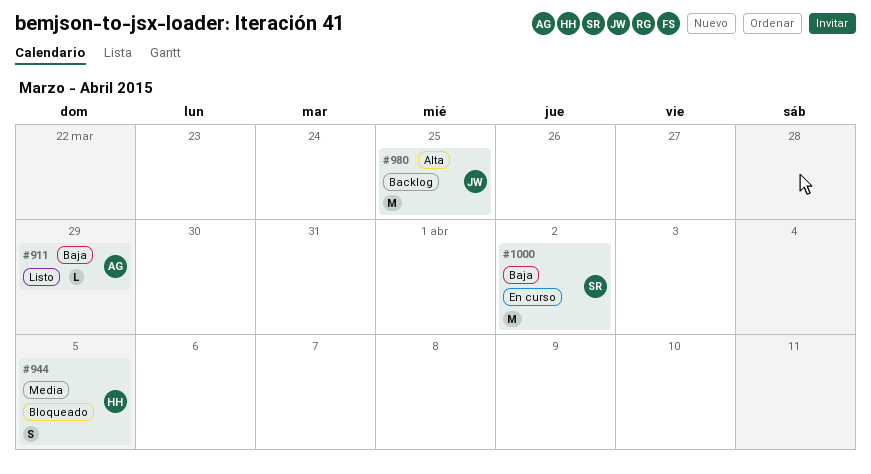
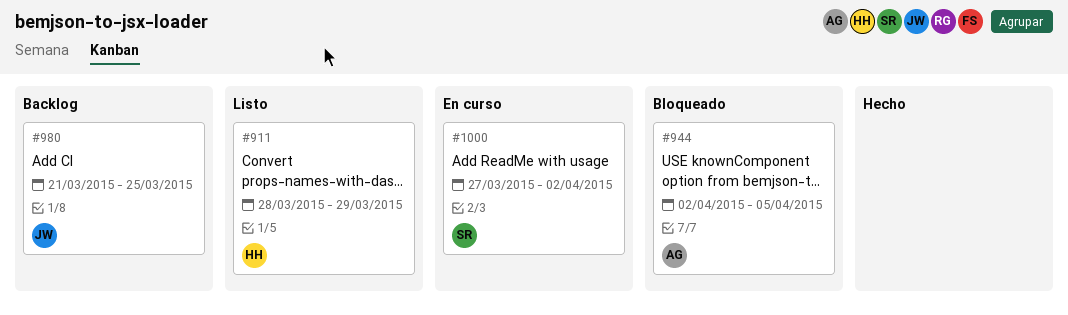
#911, owner: AG -> HH
#944, owner: HH -> AG

